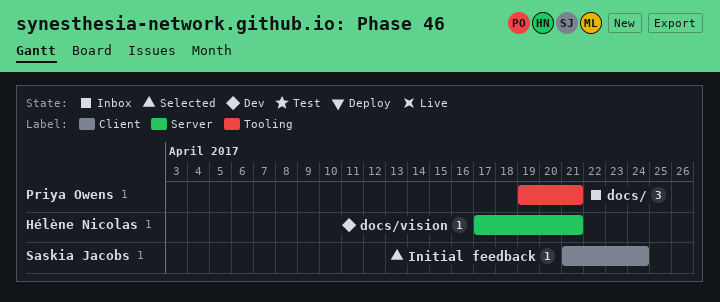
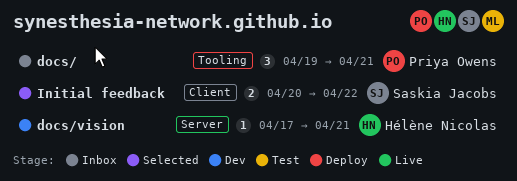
Initial feedback, estimate: 1 -> 2
Initial feedback, start: Apr 21 -> Apr 20
Initial feedback, due: Apr 24 -> Apr 22

